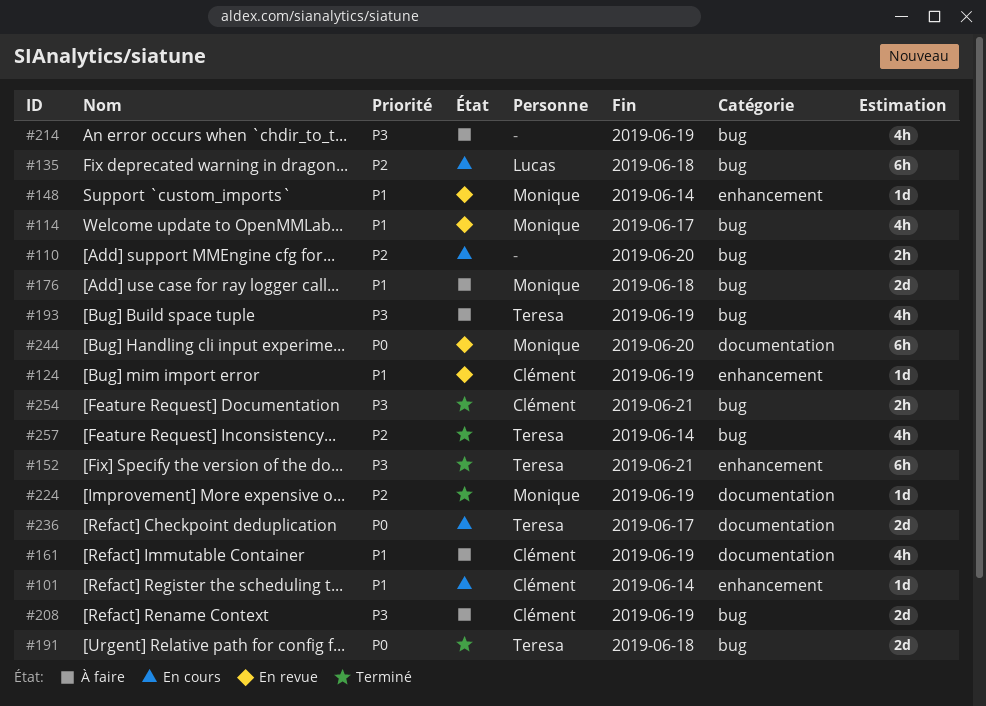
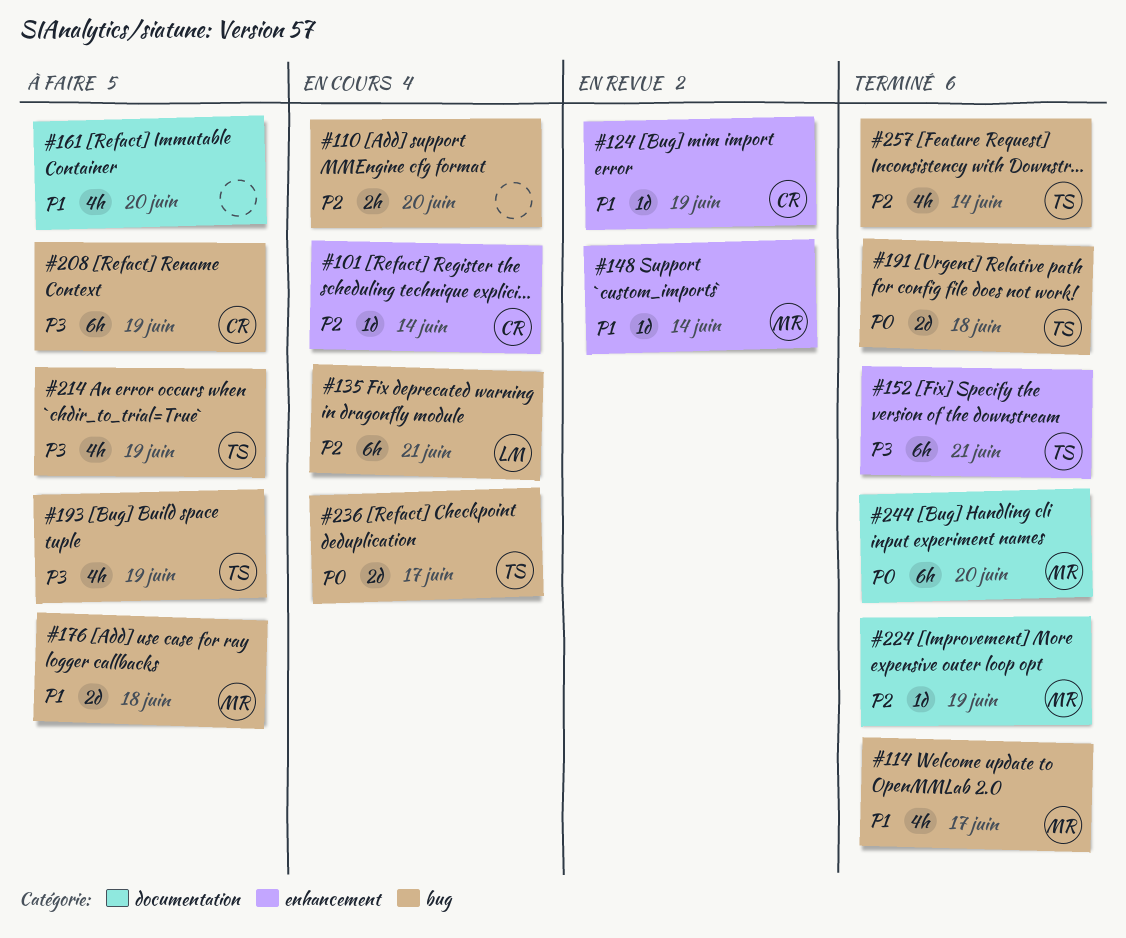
#101, priority: P1 -> P2
#114, status: En revue -> Terminé
#135, due: Jun 18 -> Jun 21
#161, owner: Clément -> none
#161, due: Jun 19 -> Jun 20
#208, estimate: 2d -> 6h
#214, owner: none -> Teresa
#236, label: documentation -> bug
#244, status: En revue -> Terminé
#254: present -> none

